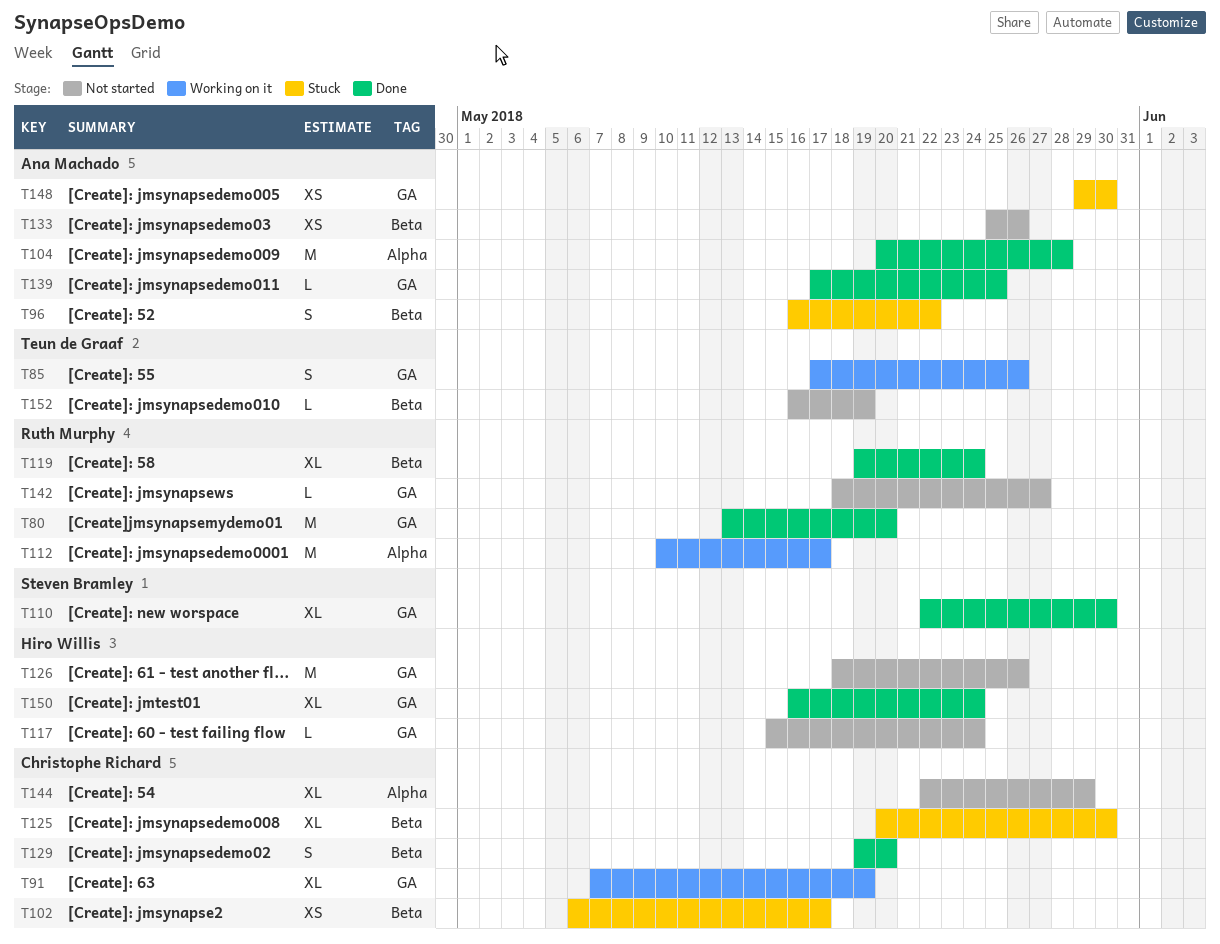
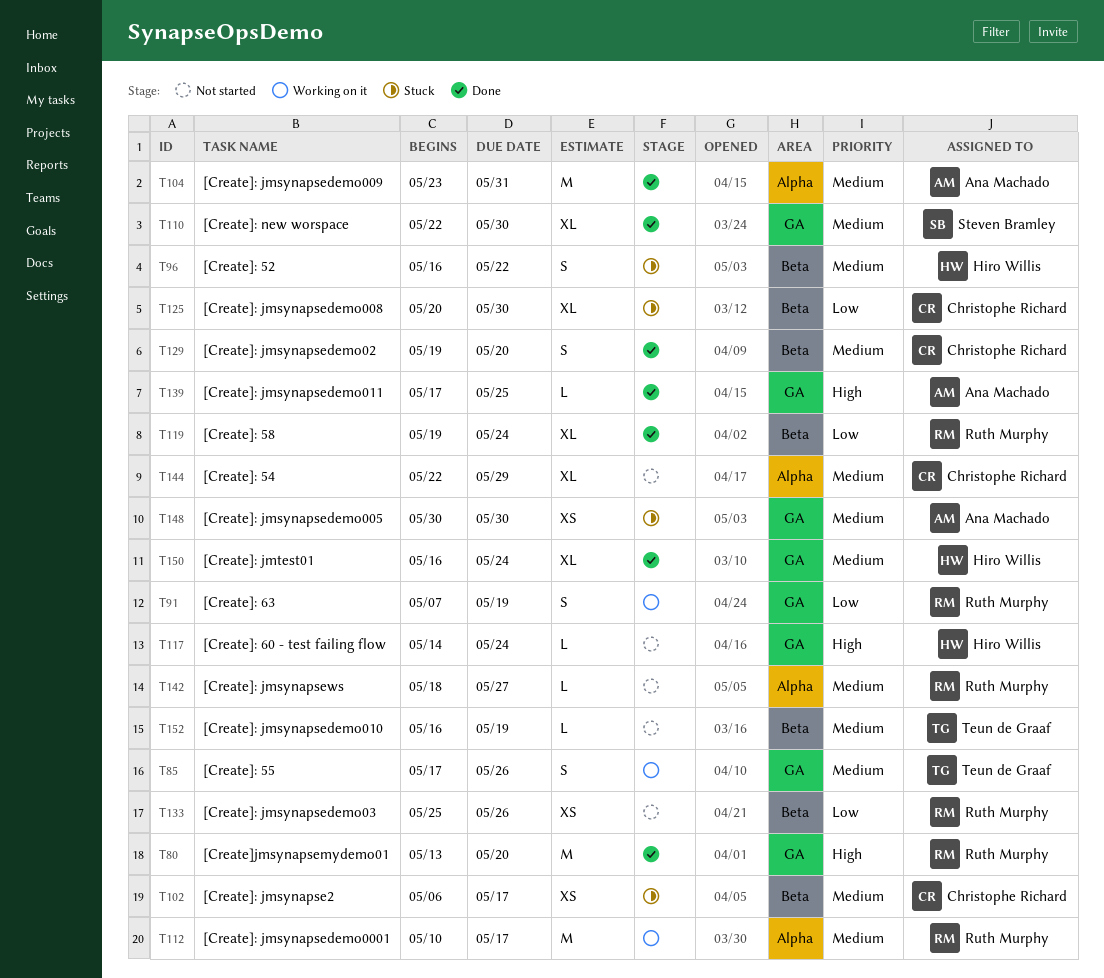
T91, owner: Christophe Richard -> Ruth Murphy
T91, estimate: XL -> S
T96, owner: Ana Machado -> Hiro Willis
T104, start: May 20 -> May 23
T104, due: May 28 -> May 31
T117, start: May 15 -> May 14
T126: present -> none
T133, owner: Ana Machado -> Ruth Murphy
T142, label: GA -> Alpha
T148, start: May 29 -> May 30

